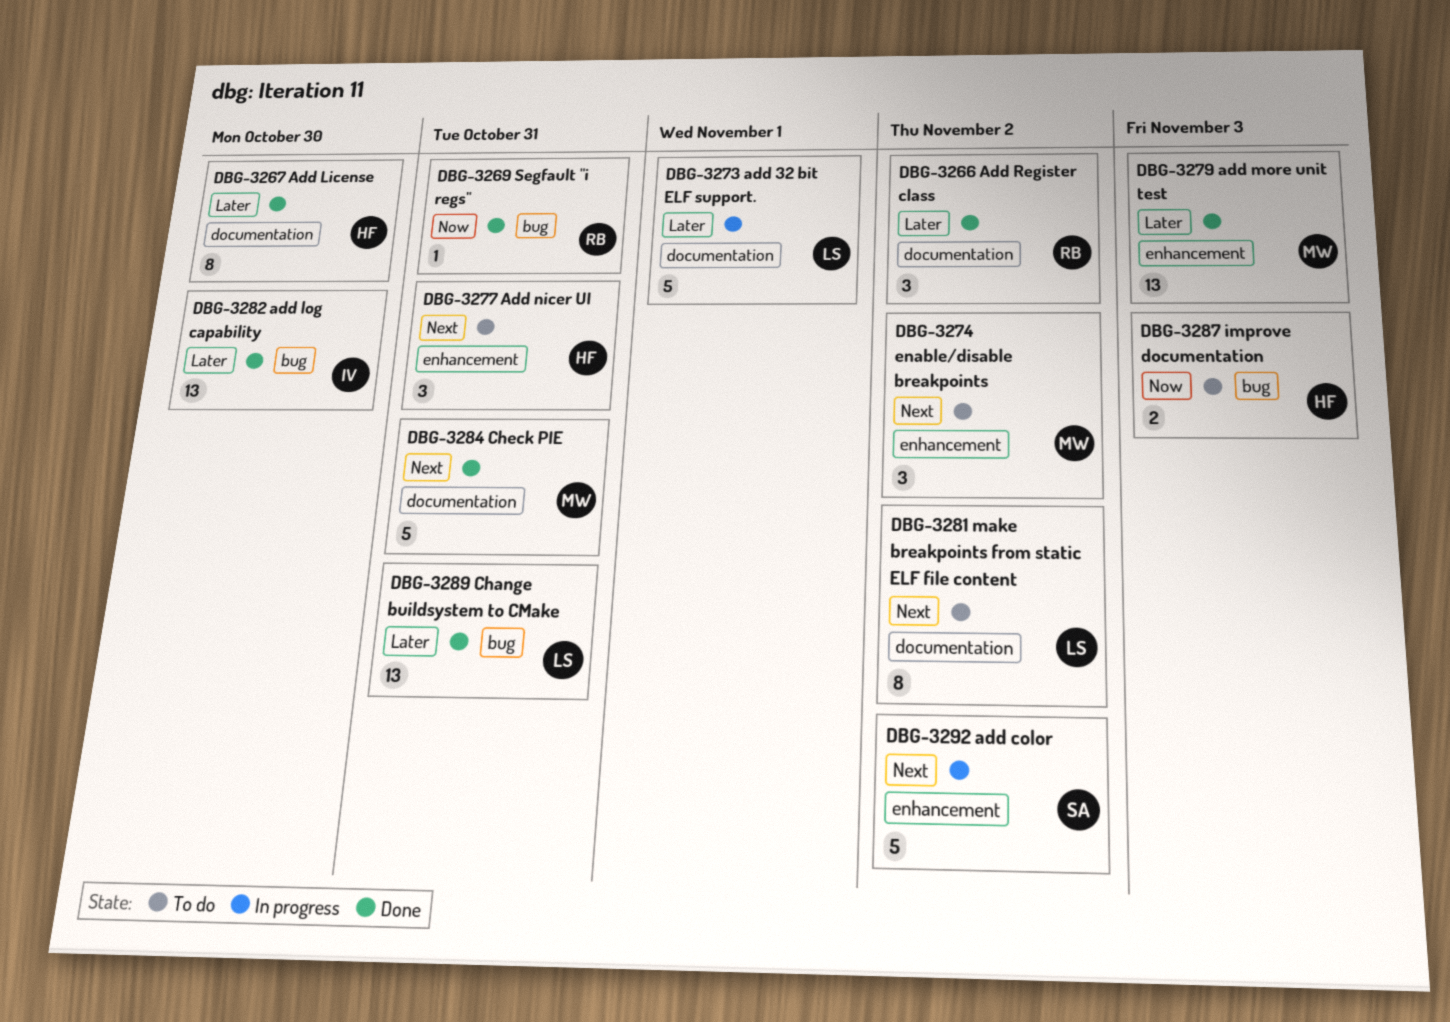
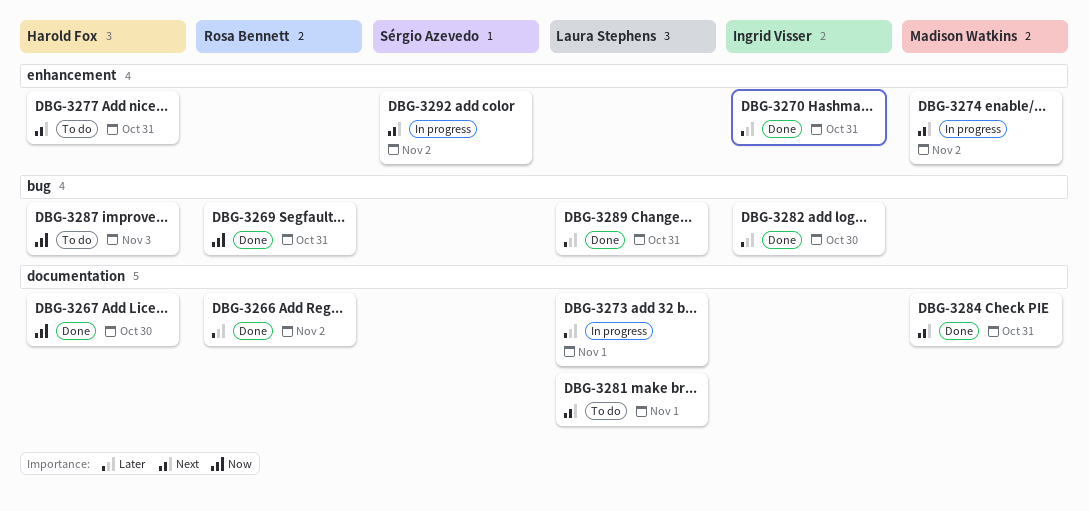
DBG-3267, priority: Later -> Now
DBG-3270: none -> present
DBG-3274, status: To do -> In progress
DBG-3279: present -> none
DBG-3281, due: Nov 2 -> Nov 1

